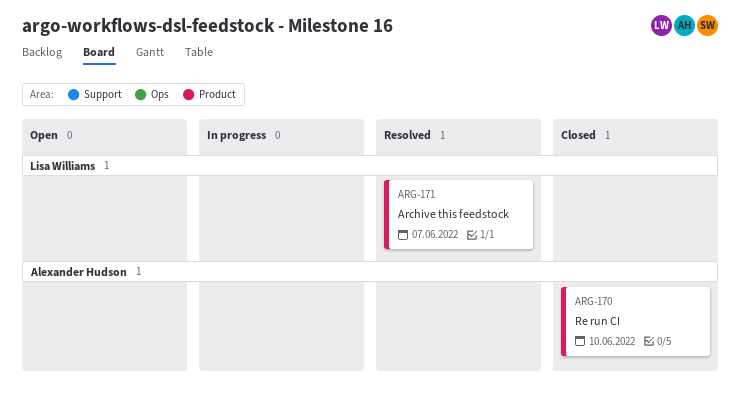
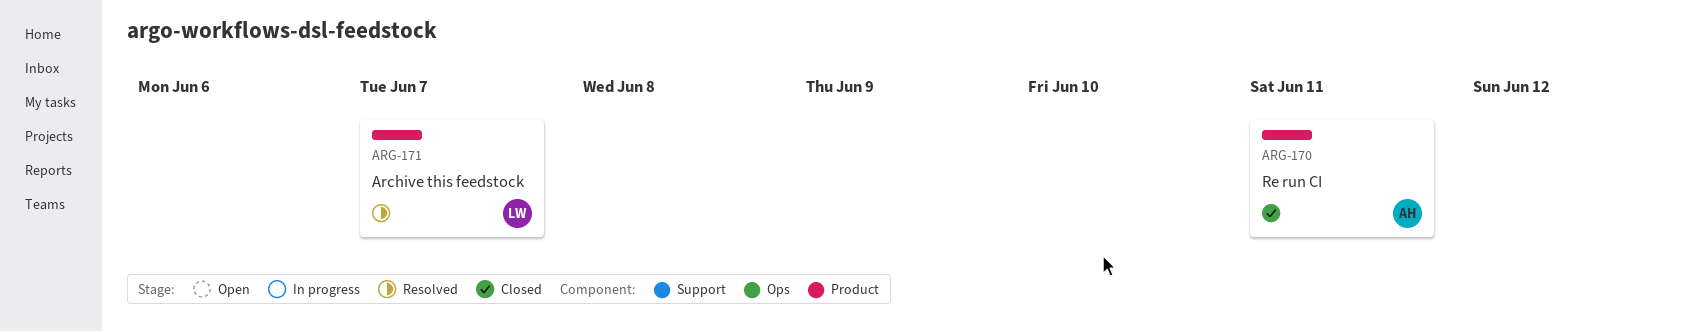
ARG-170, due: Jun 10 -> Jun 11

